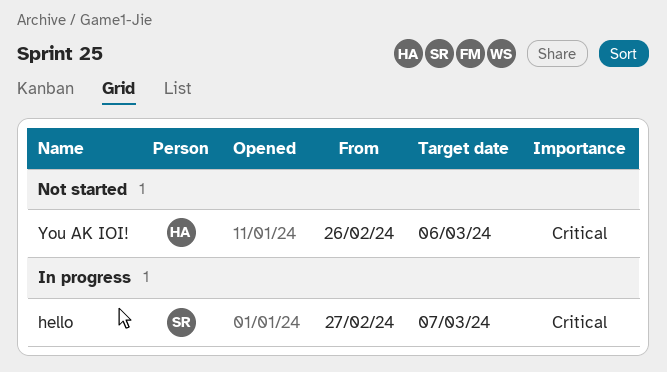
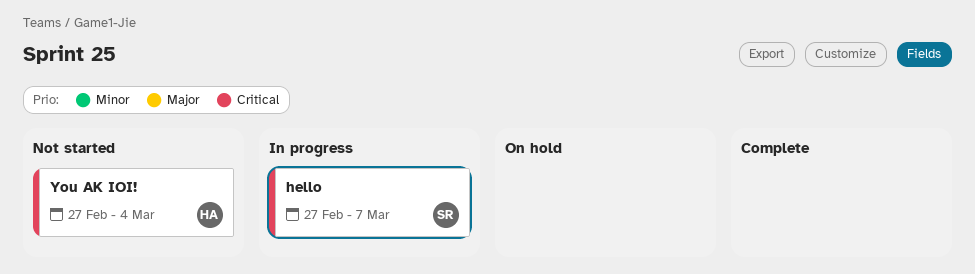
You AK IOI!, start: Feb 26 -> Feb 27
You AK IOI!, due: Mar 6 -> Mar 4

